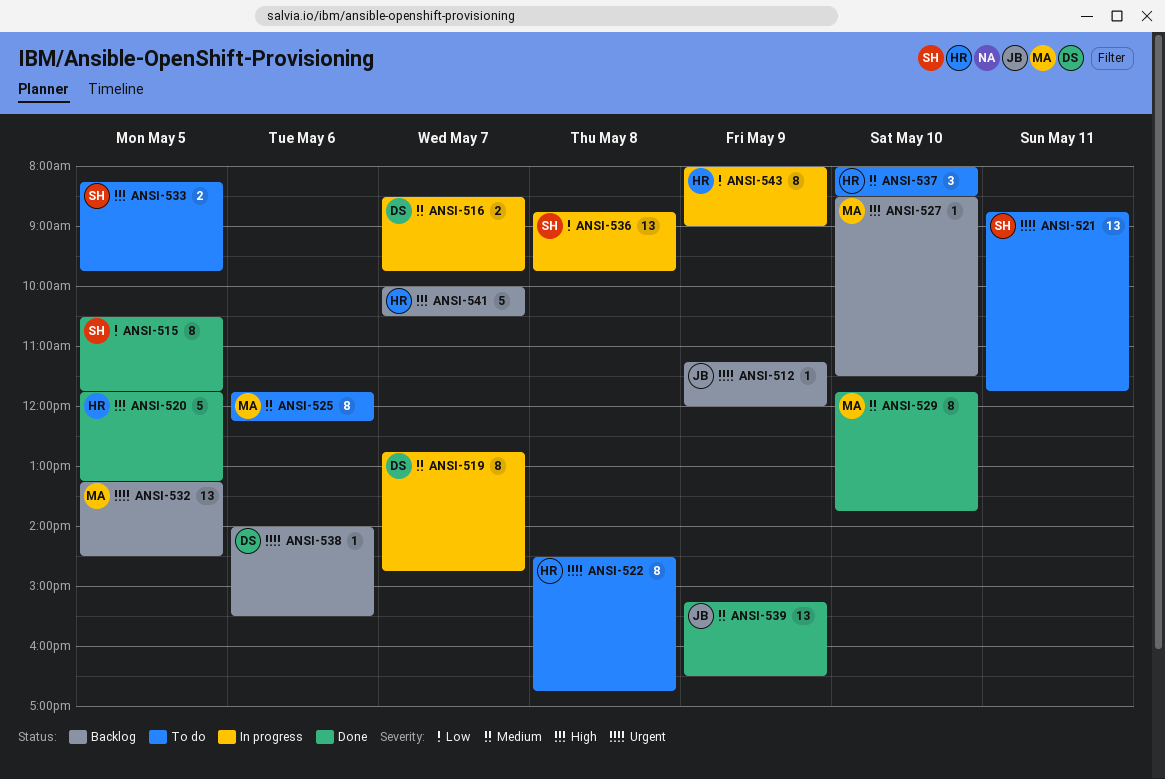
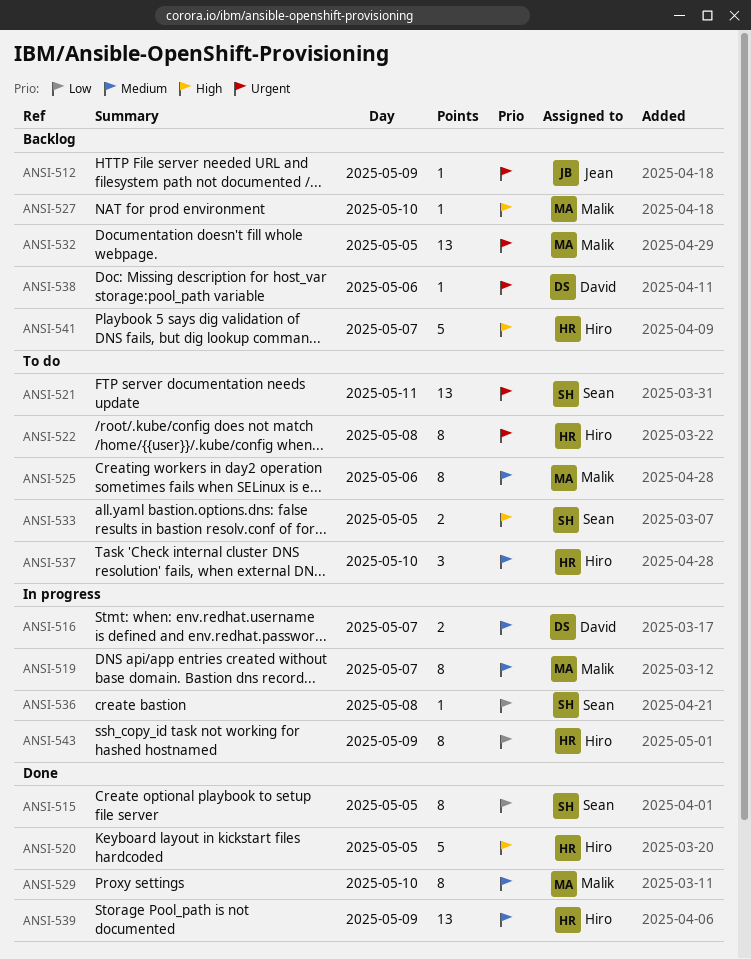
ANSI-519, owner: David -> Malik
ANSI-536, estimate: 13 -> 1
ANSI-539, owner: Jean -> Hiro

